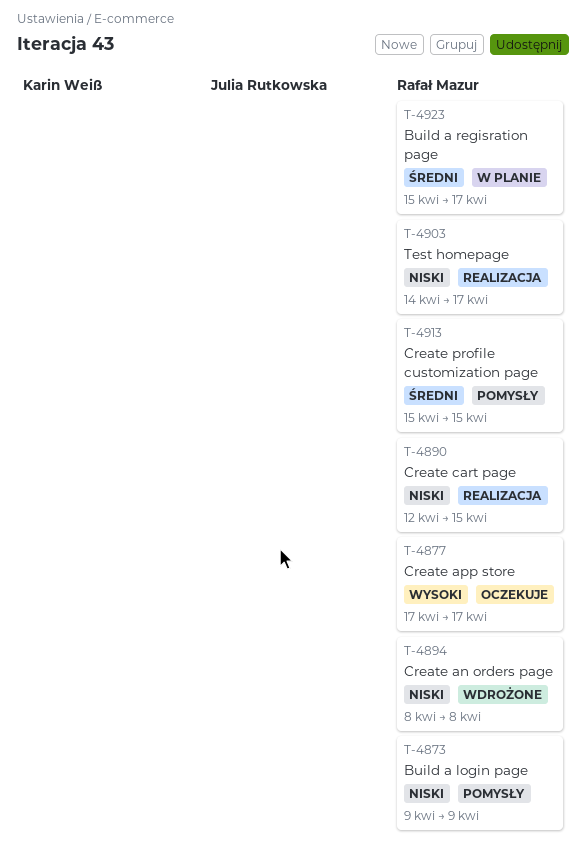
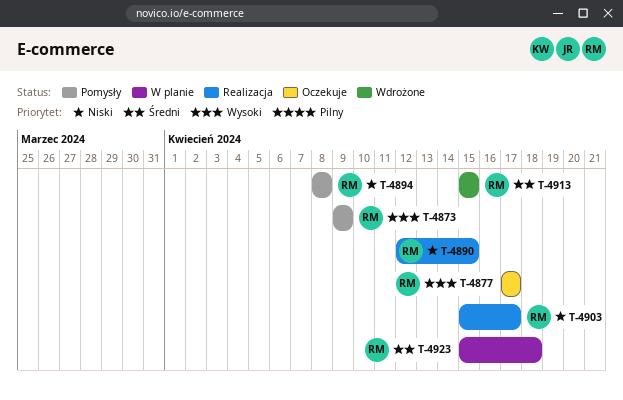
T-4873, priority: Niski -> Wysoki
T-4894, status: Wdrożone -> Pomysły
T-4903, start: Apr 14 -> Apr 15
T-4913, status: Pomysły -> Wdrożone
T-4923, due: Apr 17 -> Apr 18

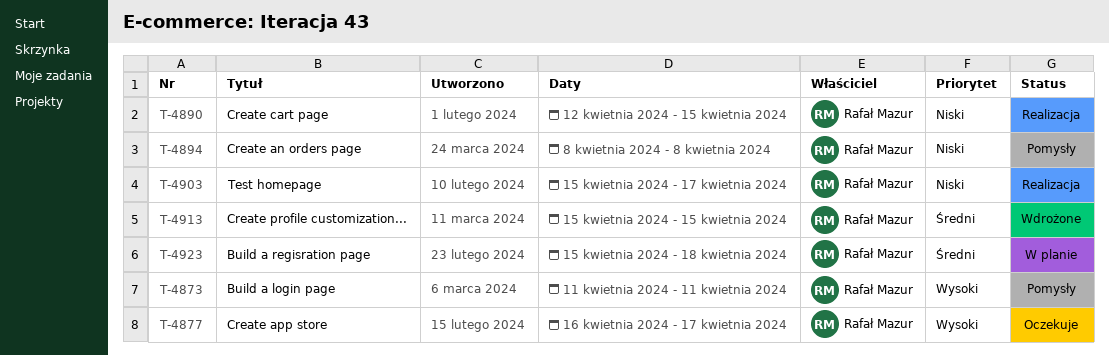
T-4873, start: Apr 9 -> Apr 11
T-4873, due: Apr 9 -> Apr 11
T-4877, start: Apr 17 -> Apr 16

